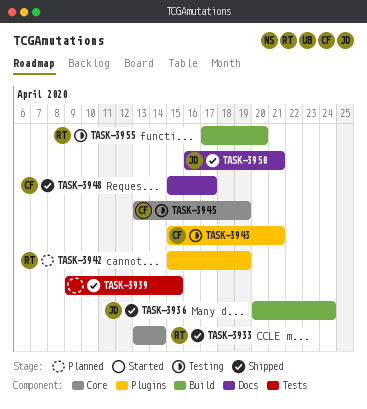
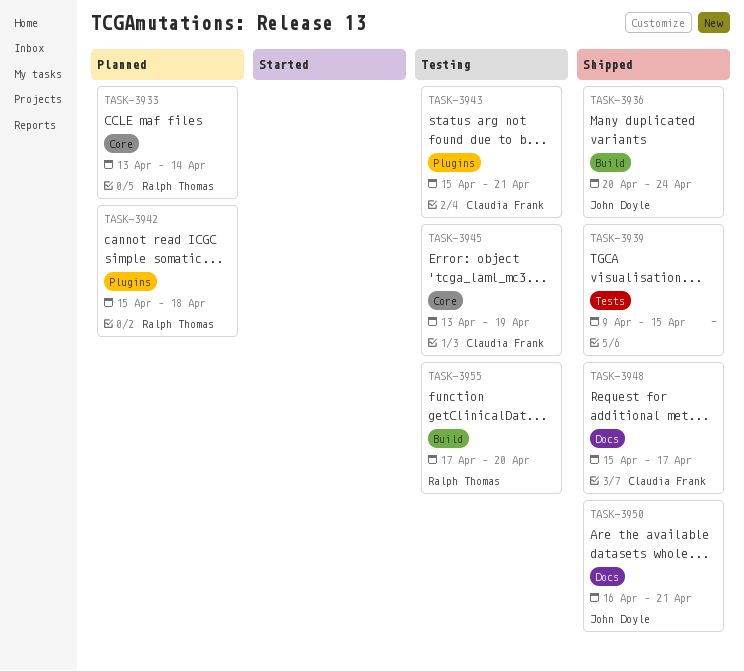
TASK-3933, status: Shipped -> Planned
TASK-3942, due: Apr 19 -> Apr 18

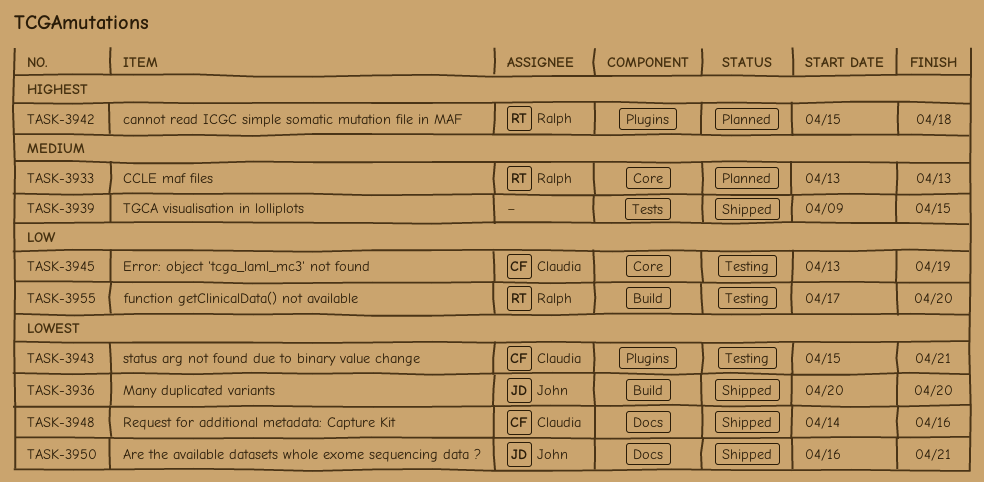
TASK-3933, due: Apr 14 -> Apr 13
TASK-3936, due: Apr 24 -> Apr 20
TASK-3948, start: Apr 15 -> Apr 14
TASK-3948, due: Apr 17 -> Apr 16

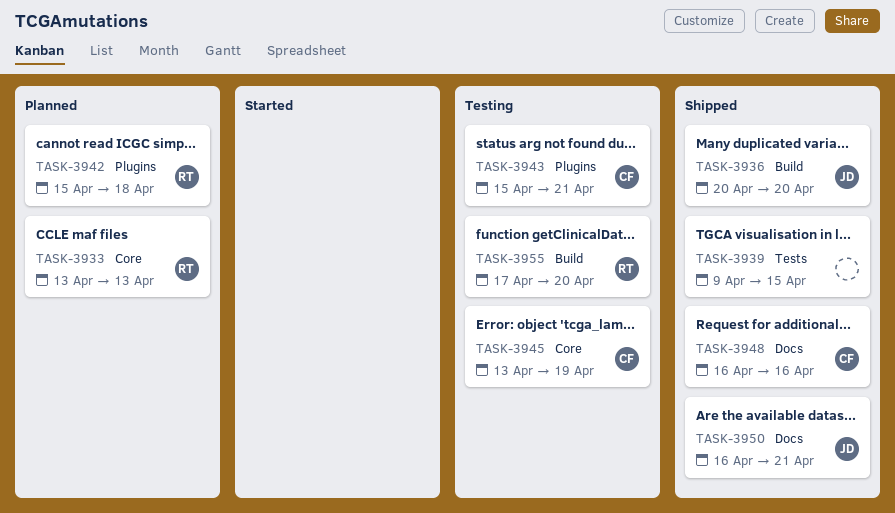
TASK-3948, start: Apr 14 -> Apr 16

